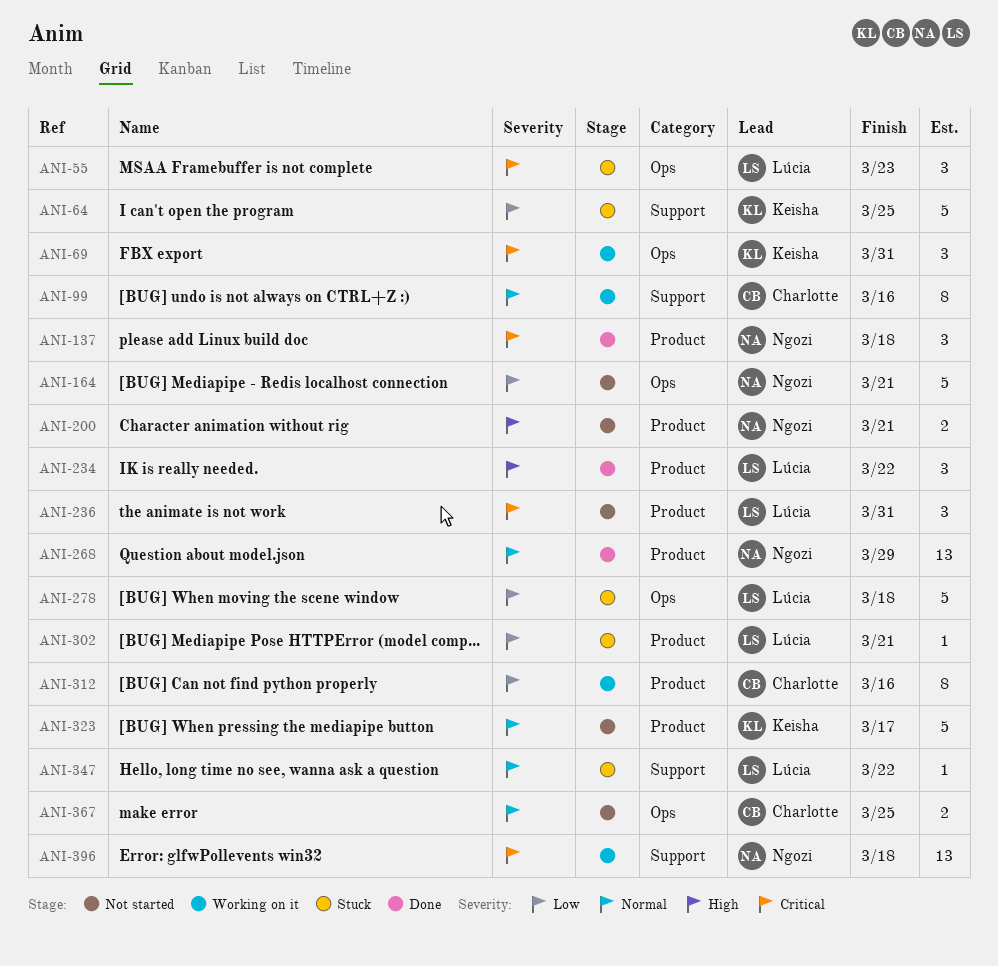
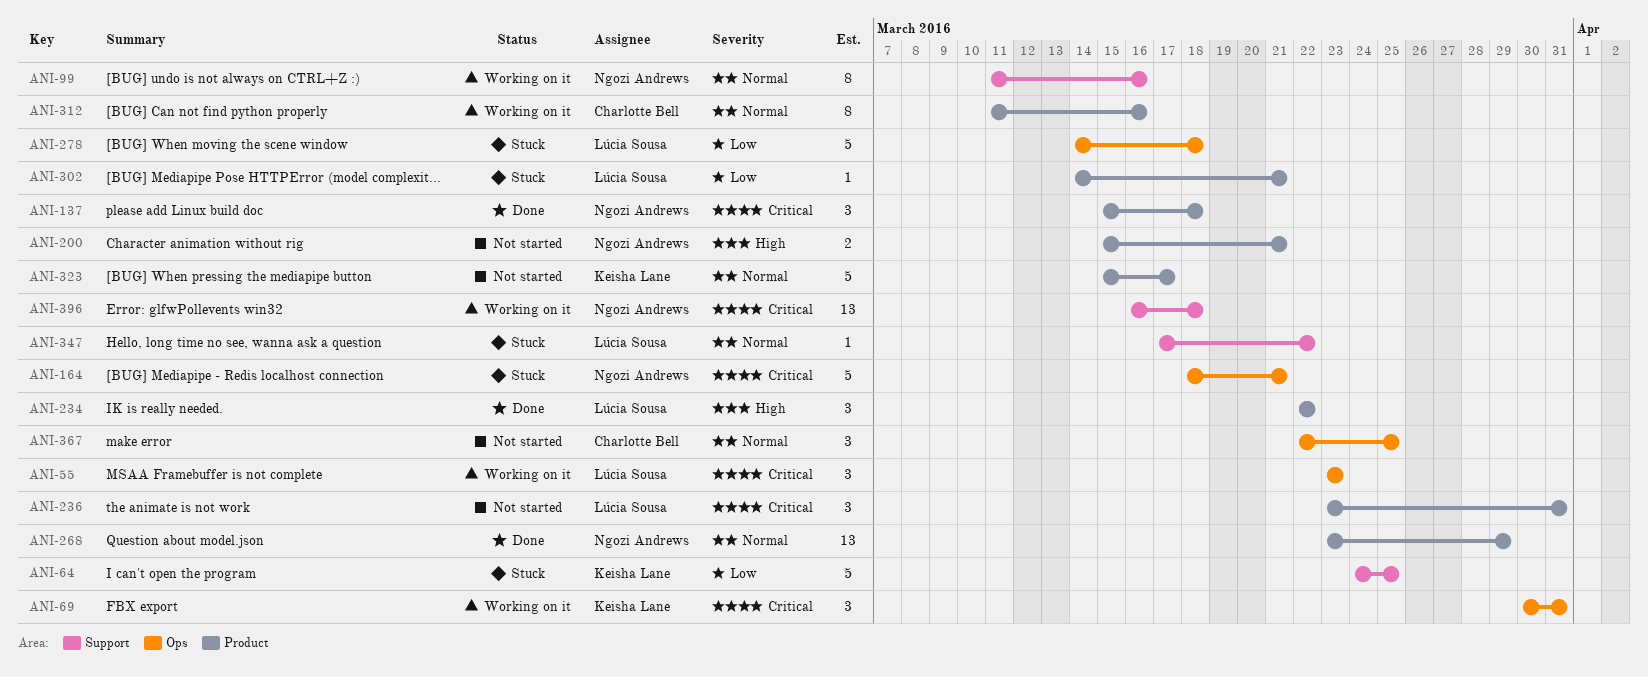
ANI-55, status: Stuck -> Working on it
ANI-99, owner: Charlotte Bell -> Ngozi Andrews
ANI-164, status: Not started -> Stuck
ANI-164, priority: Low -> Critical
ANI-312, priority: Low -> Normal
ANI-367, estimate: 2 -> 3

